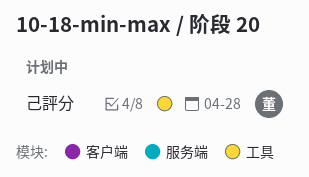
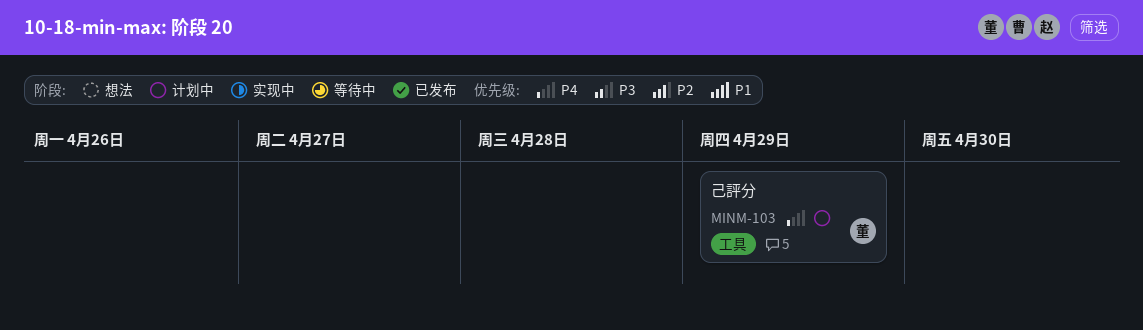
己評分, due: Apr 28 -> Apr 29

